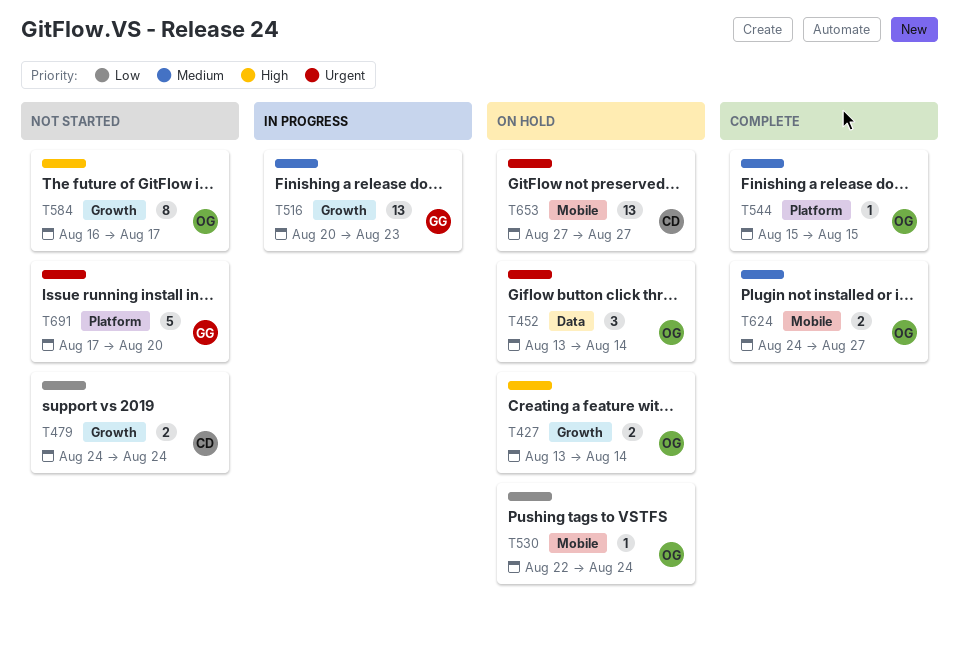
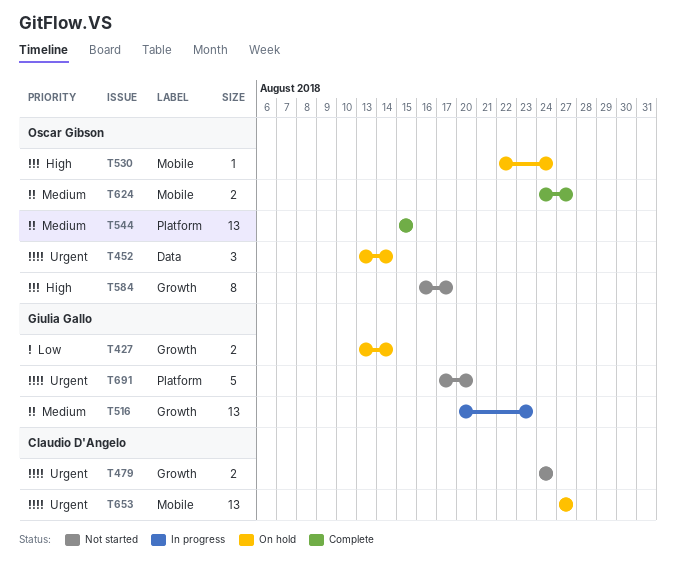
T427, owner: Oscar Gibson -> Giulia Gallo
T427, priority: High -> Low
T479, priority: Low -> Urgent
T530, priority: Low -> High
T544, estimate: 1 -> 13

